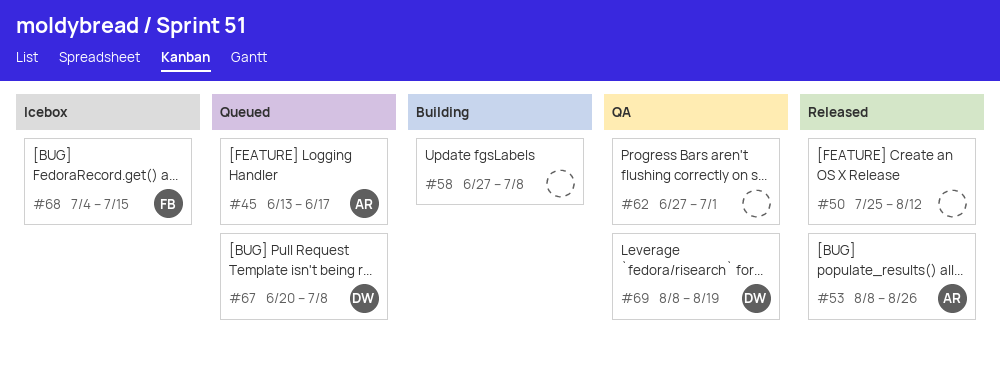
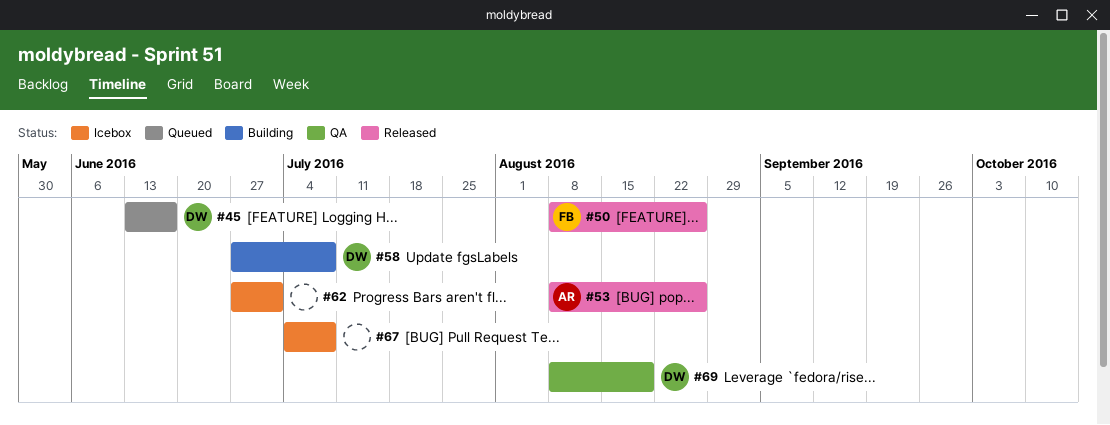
#45, owner: AR -> DW
#50, owner: none -> FB
#50, start: Jul 25 -> Aug 8
#50, due: Aug 12 -> Aug 26
#58, owner: none -> DW
#62, status: QA -> Icebox
#67, status: Queued -> Icebox
#67, owner: DW -> none
#67, start: Jun 20 -> Jul 4
#68: present -> none

